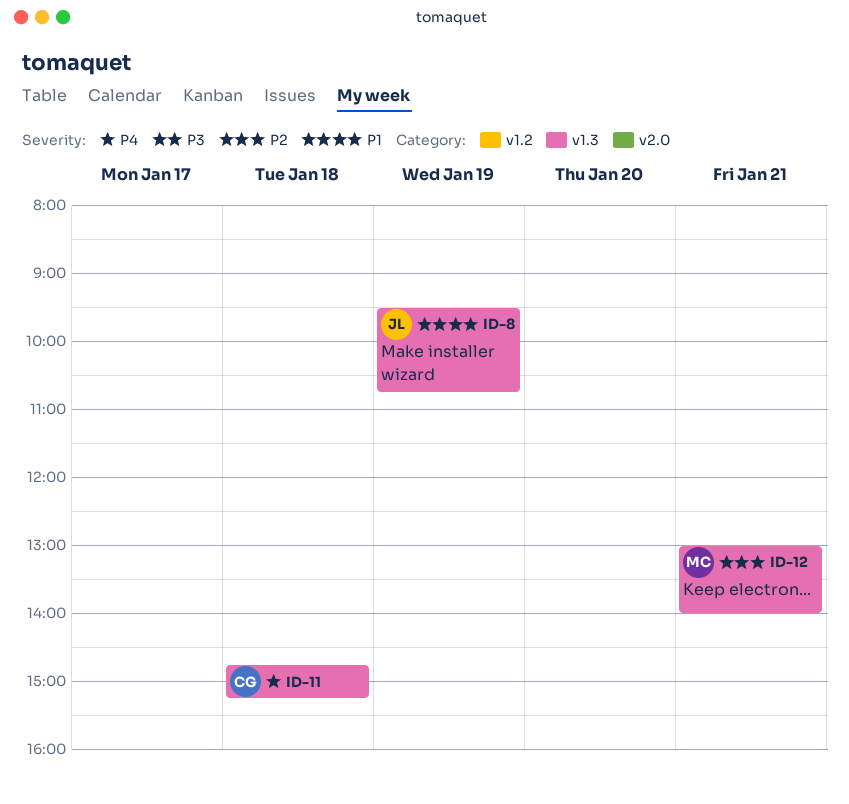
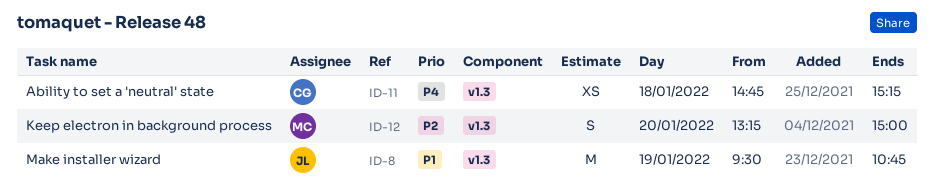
ID-12, day: Jan 21 -> Jan 20
ID-12, begins: 13:00 -> 13:15
ID-12, ends: 14:00 -> 15:00

